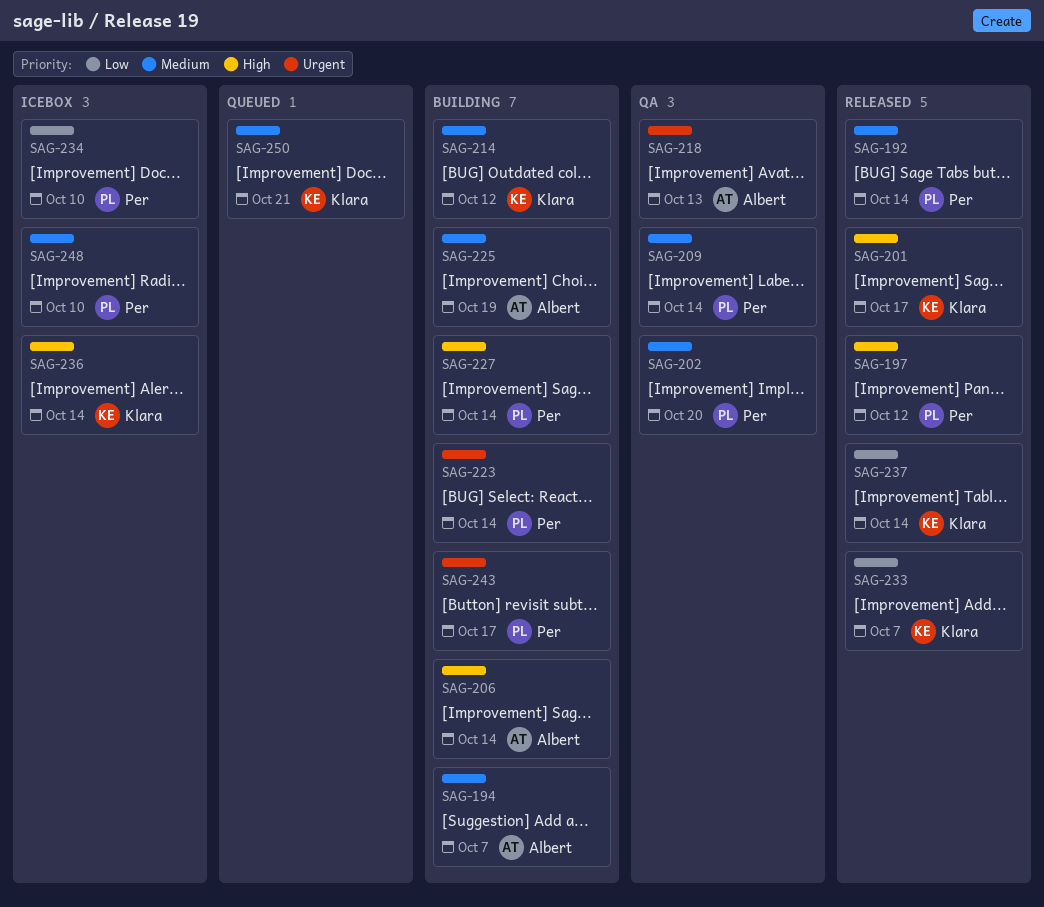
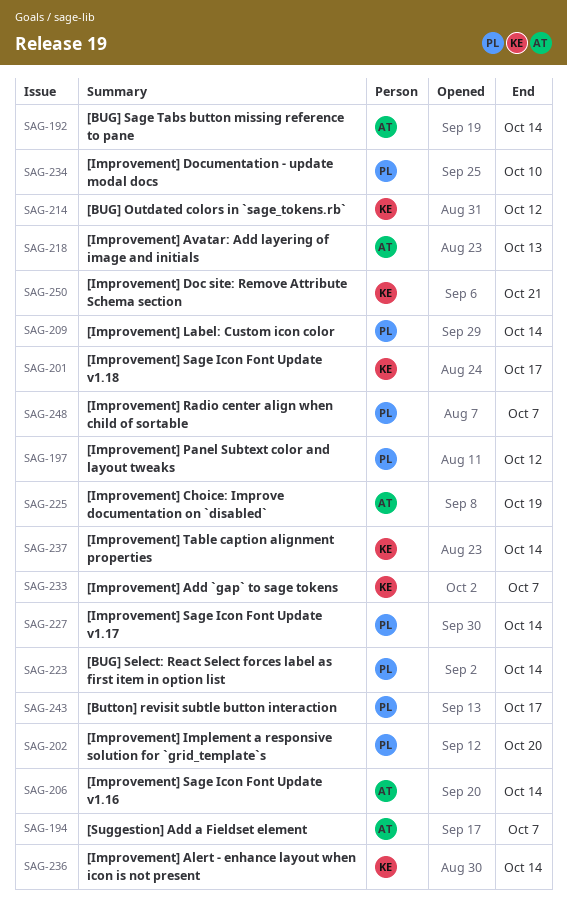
SAG-192, owner: Per -> Albert
SAG-248, due: Oct 10 -> Oct 7

